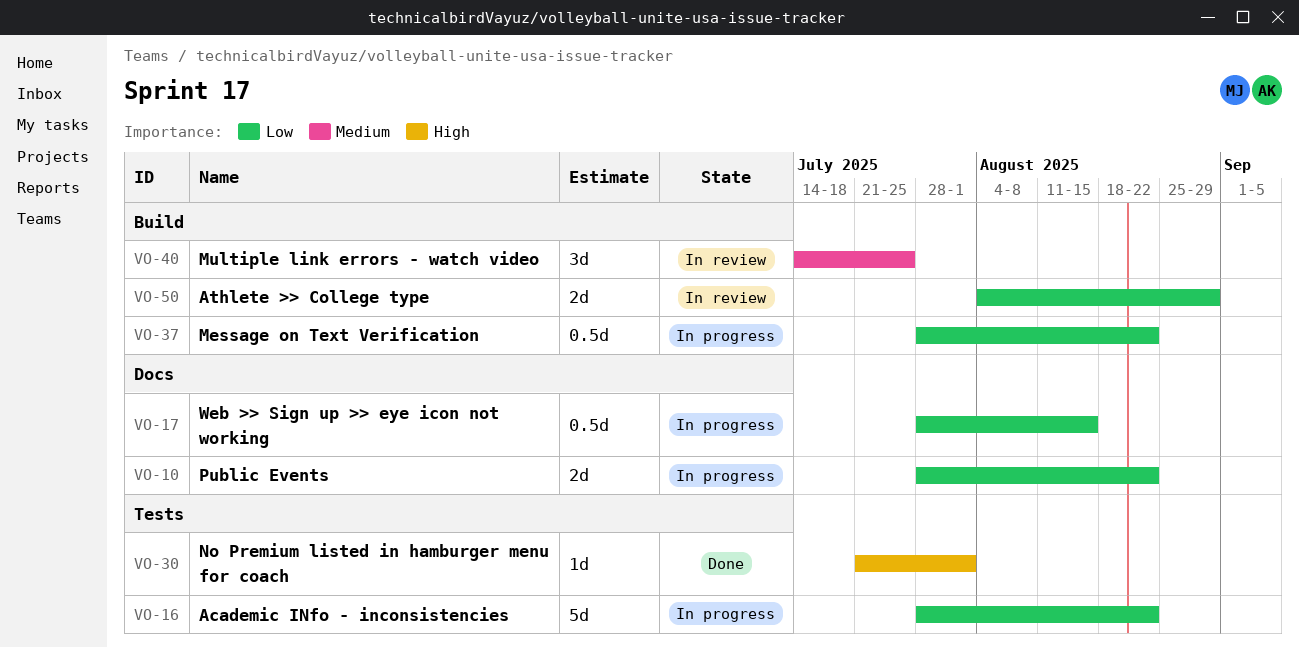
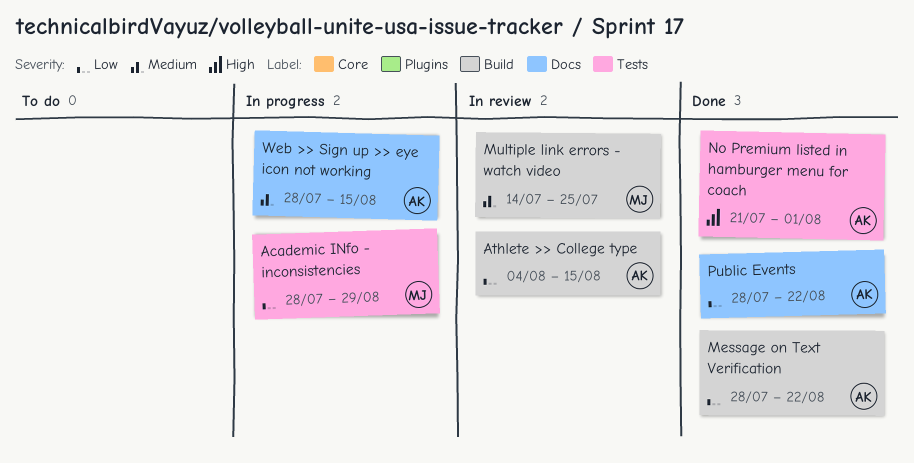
Academic INfo - inconsistencies, due: Aug 22 -> Aug 29
Athlete >> College type, due: Aug 29 -> Aug 15
Message on Text Verification, status: In progress -> Done
Public Events, status: In progress -> Done
Web >> Sign up >> eye icon not working, priority: Low -> Medium

